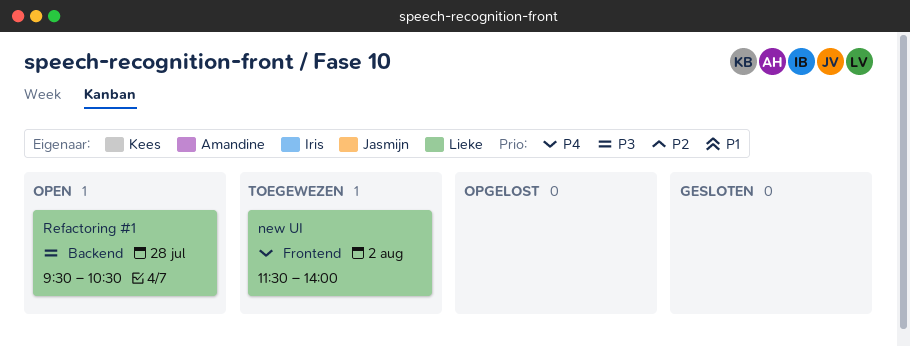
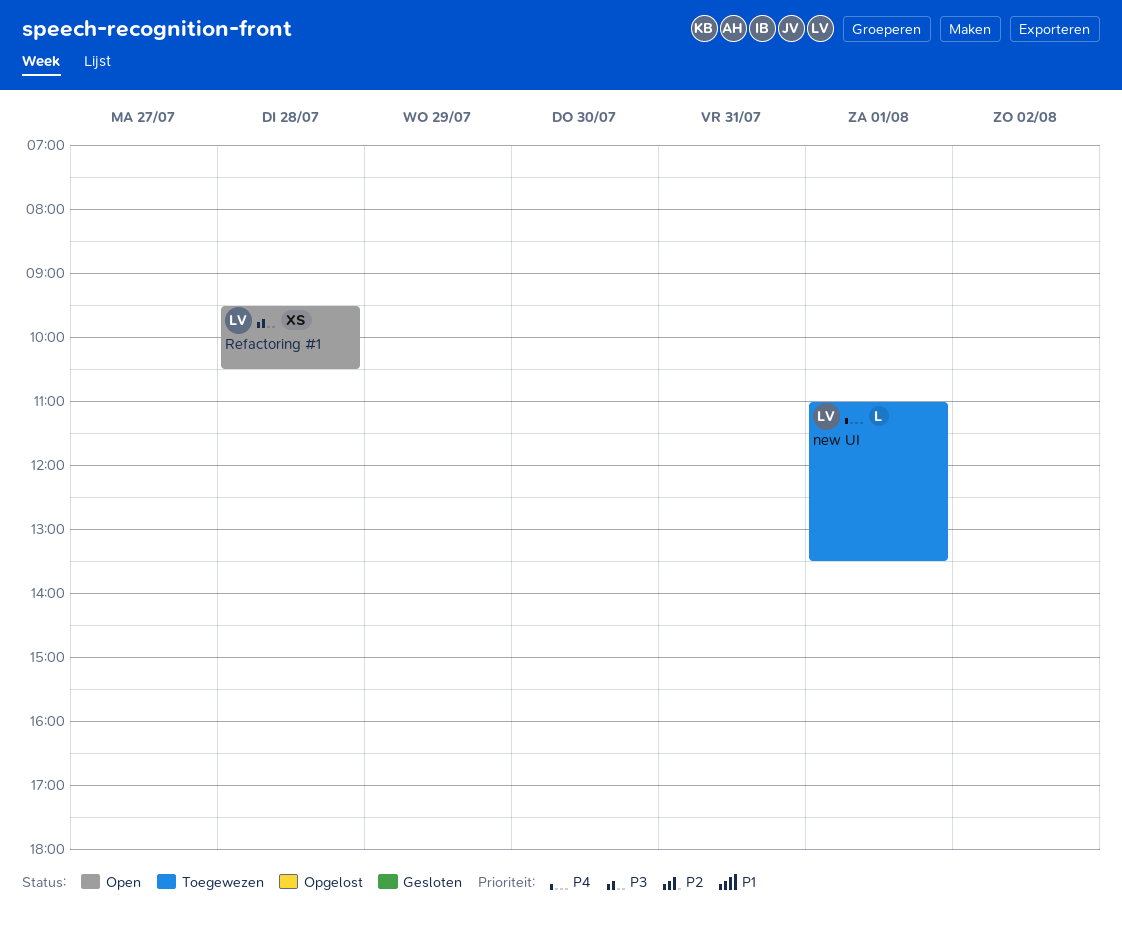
new UI, day: Aug 2 -> Aug 1
new UI, begins: 11:30 -> 11:00
new UI, ends: 14:00 -> 13:30

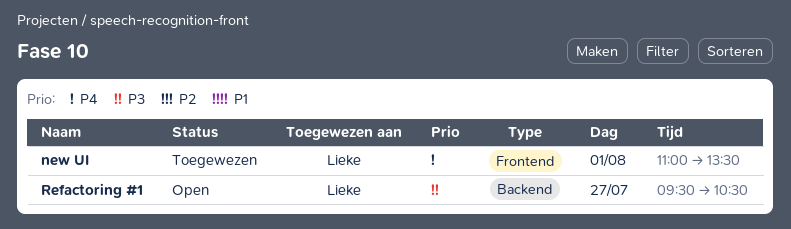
Refactoring #1, day: Jul 28 -> Jul 27

